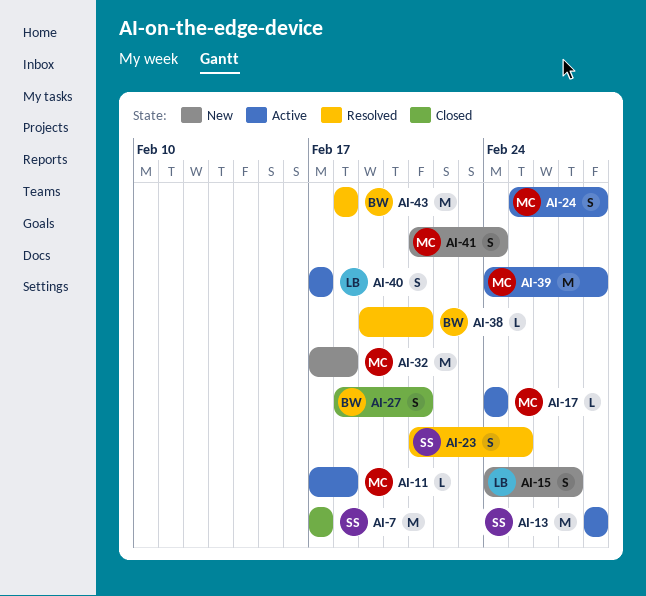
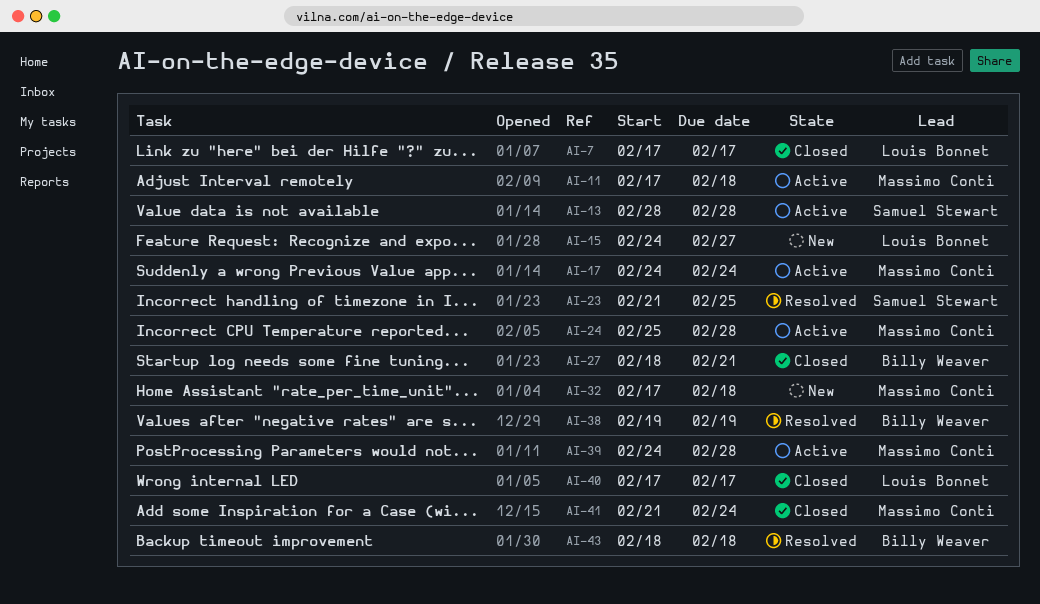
AI-7, owner: Samuel Stewart -> Louis Bonnet
AI-38, due: Feb 21 -> Feb 19
AI-40, status: Active -> Closed
AI-41, status: New -> Closed

